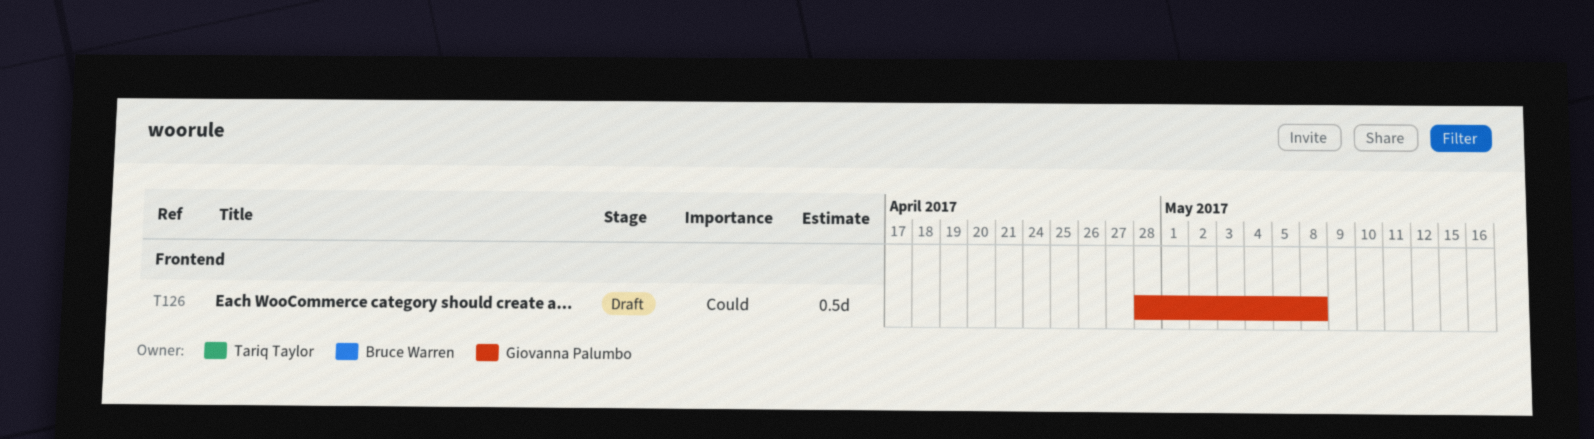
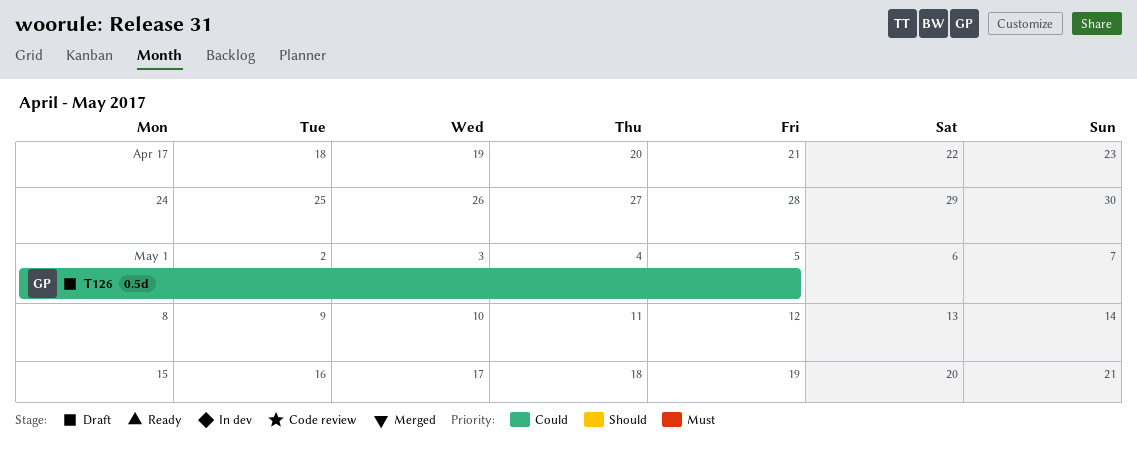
T126, start: Apr 28 -> May 1
T126, due: May 8 -> May 5

